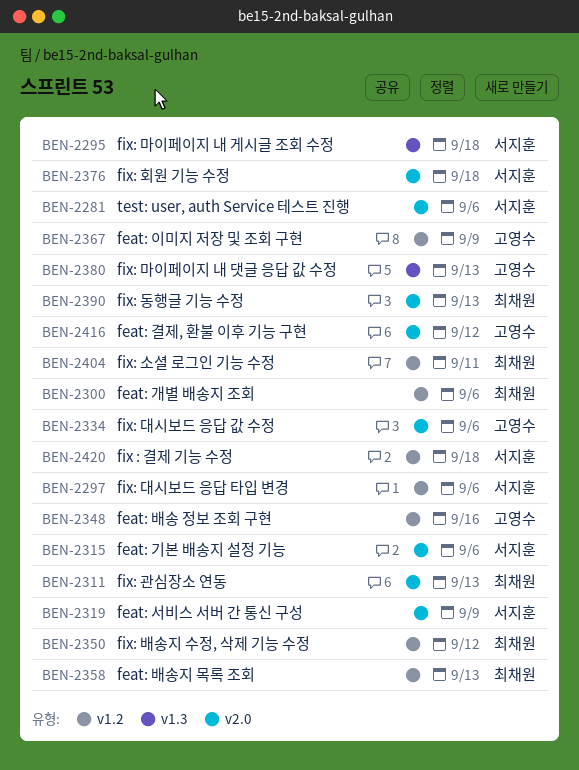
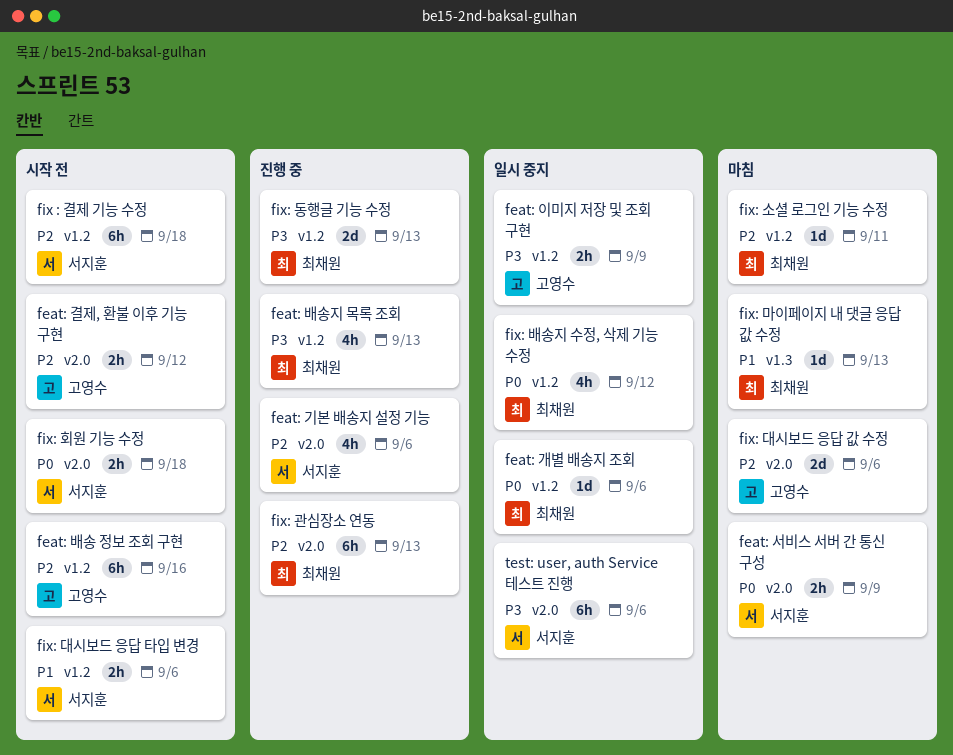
fix: 동행글 기능 수정, label: v2.0 -> v1.2
fix: 마이페이지 내 게시글 조회 수정: present -> none
fix: 마이페이지 내 댓글 응답 값 수정, owner: 고영수 -> 최채원

